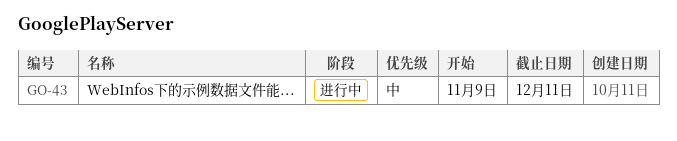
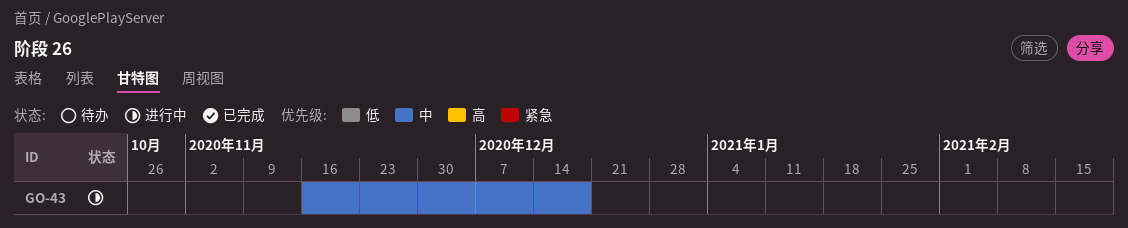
GO-43, start: Nov 9 -> Nov 16
GO-43, due: Dec 11 -> Dec 18

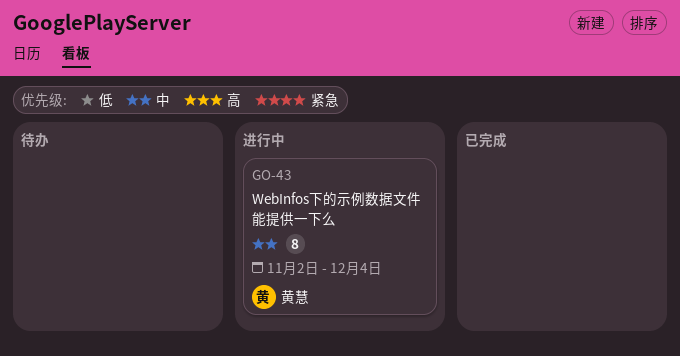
GO-43, start: Nov 16 -> Nov 2
GO-43, due: Dec 18 -> Dec 4

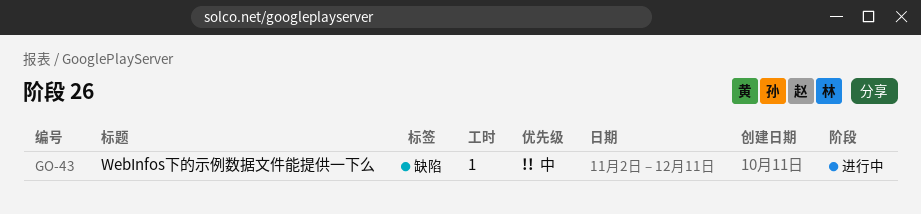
GO-43, estimate: 8 -> 1
GO-43, due: Dec 4 -> Dec 11

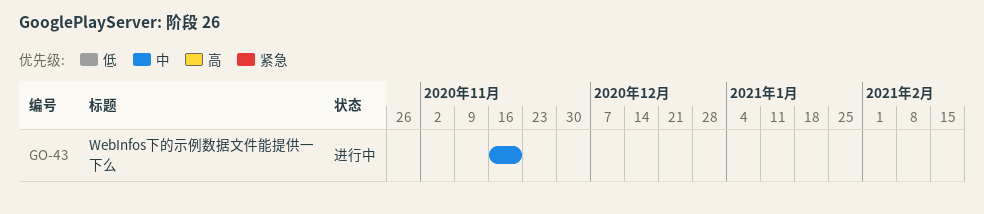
GO-43, start: Nov 2 -> Nov 16
GO-43, due: Dec 11 -> Nov 20

